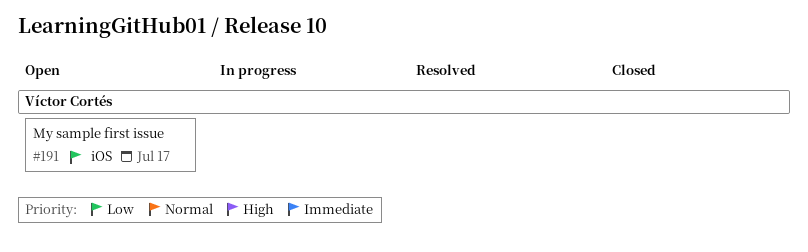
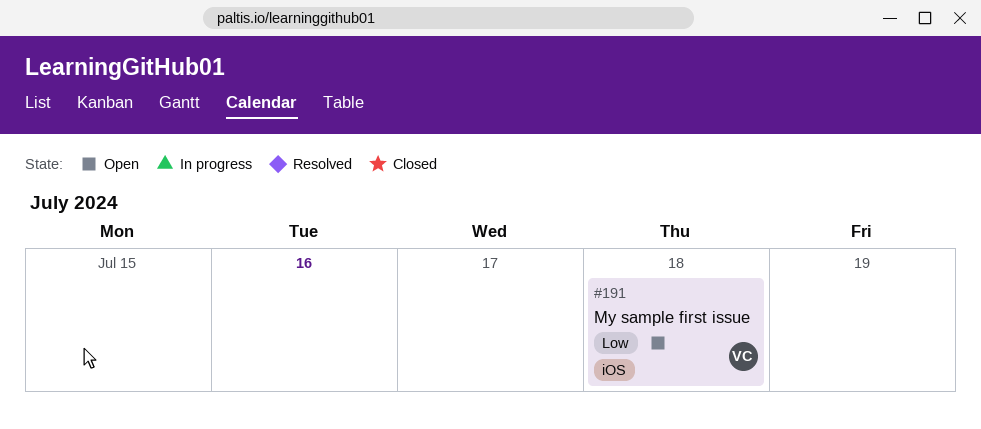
#191, due: Jul 17 -> Jul 18

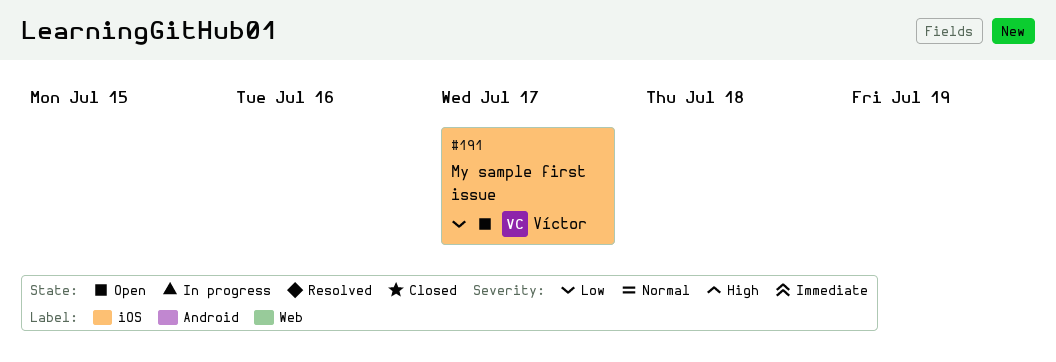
#191, due: Jul 18 -> Jul 17

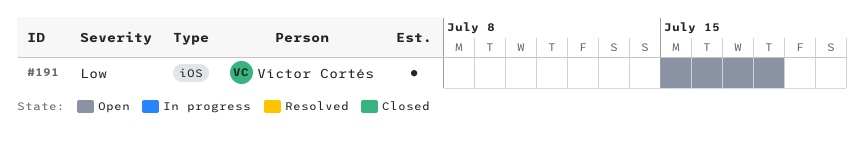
#191, due: Jul 17 -> Jul 18

